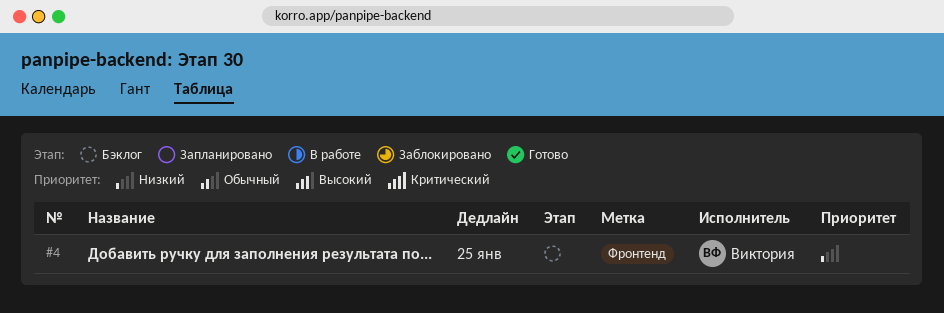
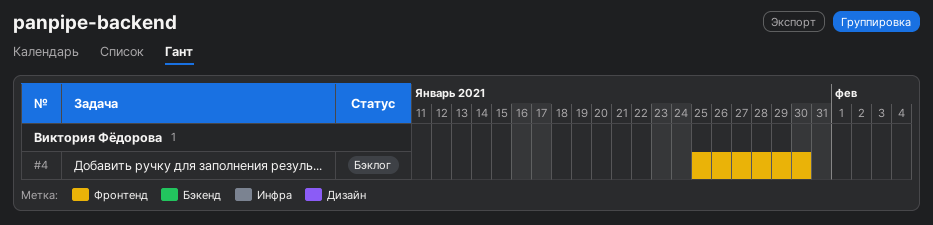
#4, due: Jan 25 -> Jan 30

